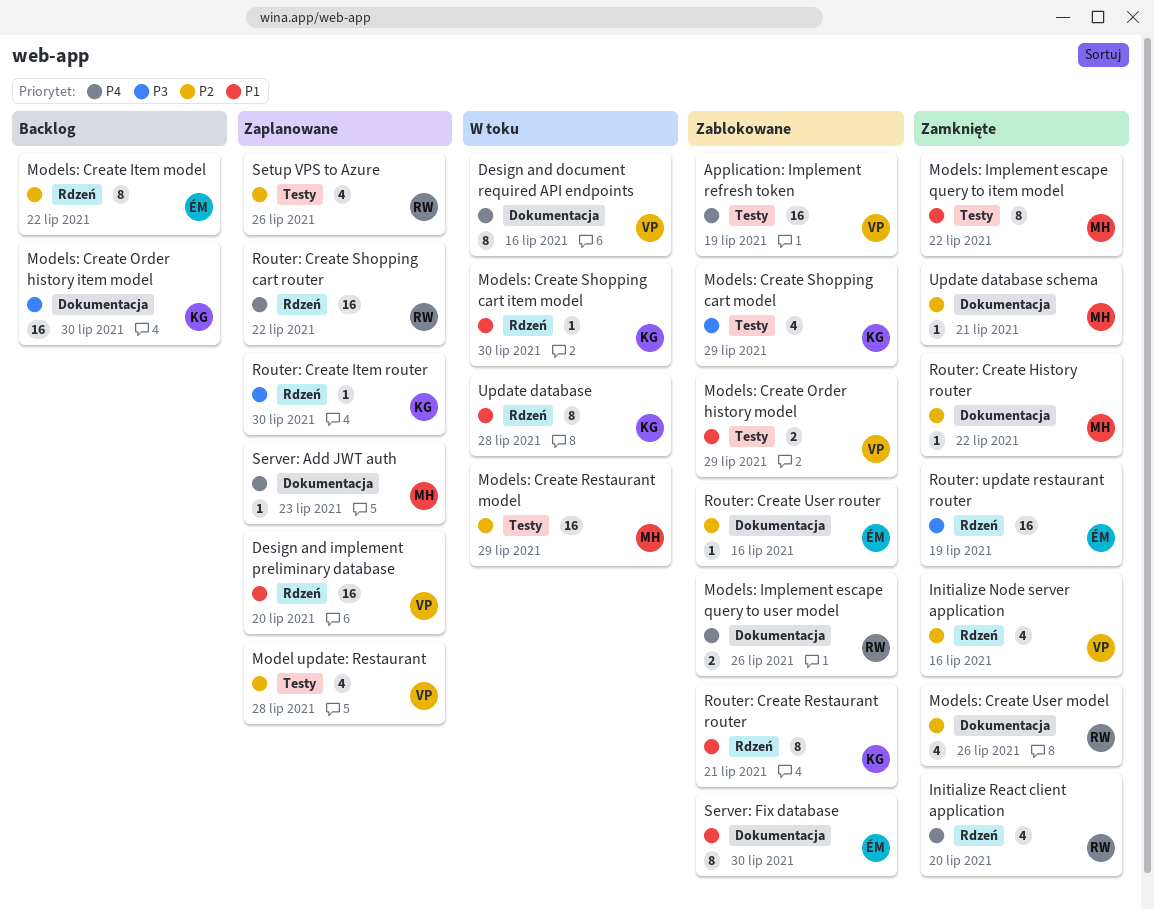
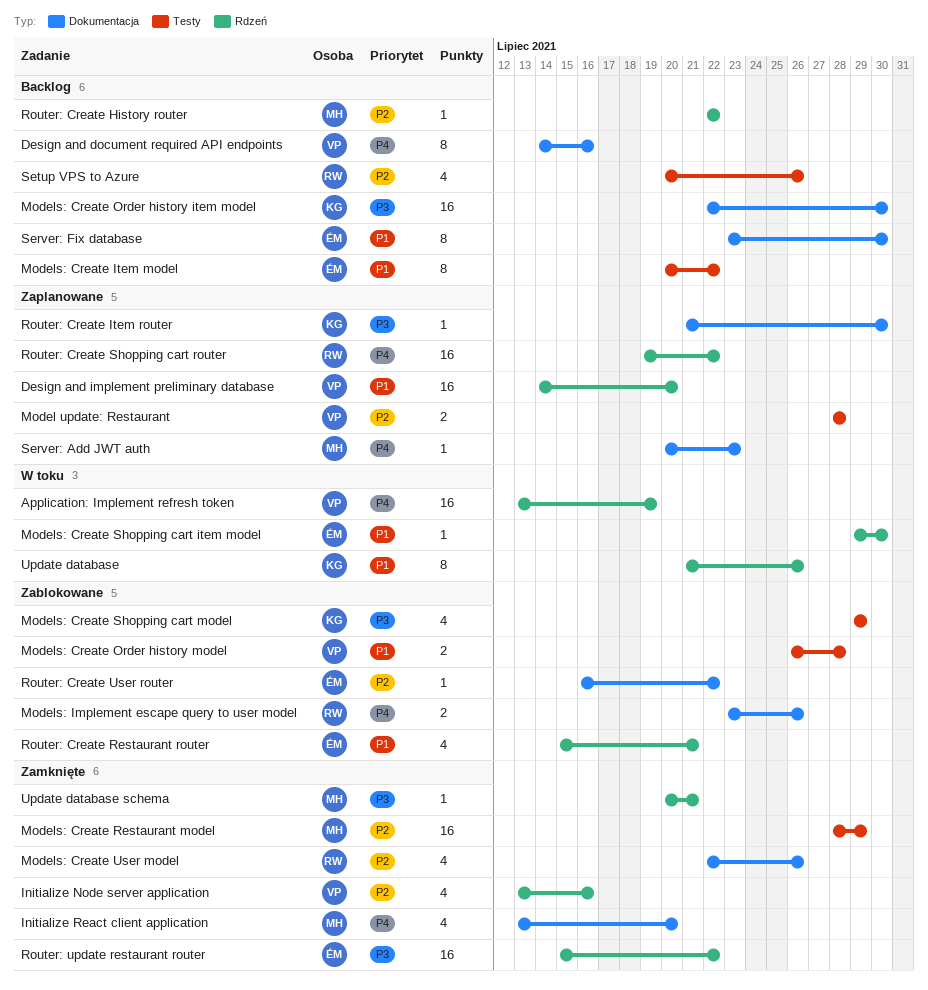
Application: Implement refresh token, status: Zablokowane -> W toku
Application: Implement refresh token, label: Testy -> Rdzeń
Design and document required API endpoints, status: W toku -> Backlog
Initialize React client application, owner: RW -> MH
Initialize React client application, label: Rdzeń -> Dokumentacja
Model update: Restaurant, estimate: 4 -> 2
Models: Create Item model, priority: P2 -> P1
Models: Create Item model, label: Rdzeń -> Testy
Models: Create Order history model, due: Jul 29 -> Jul 28
Models: Create Restaurant model, status: W toku -> Zamknięte
Models: Create Shopping cart item model, owner: KG -> ÉM
Models: Implement escape query to item model: present -> none
Router: Create History router, status: Zamknięte -> Backlog
Router: Create History router, label: Dokumentacja -> Rdzeń
Router: Create Item router, label: Rdzeń -> Dokumentacja
Router: Create Restaurant router, owner: KG -> ÉM
Router: Create Restaurant router, estimate: 8 -> 4
Router: Create User router, due: Jul 16 -> Jul 22
Router: update restaurant router, due: Jul 19 -> Jul 22
Server: Fix database, status: Zablokowane -> Backlog
Setup VPS to Azure, status: Zaplanowane -> Backlog
Update database, due: Jul 28 -> Jul 26
Update database schema, priority: P2 -> P3
Update database schema, label: Dokumentacja -> Rdzeń

